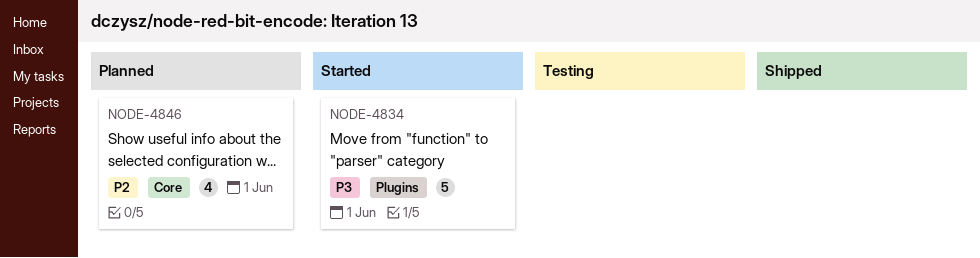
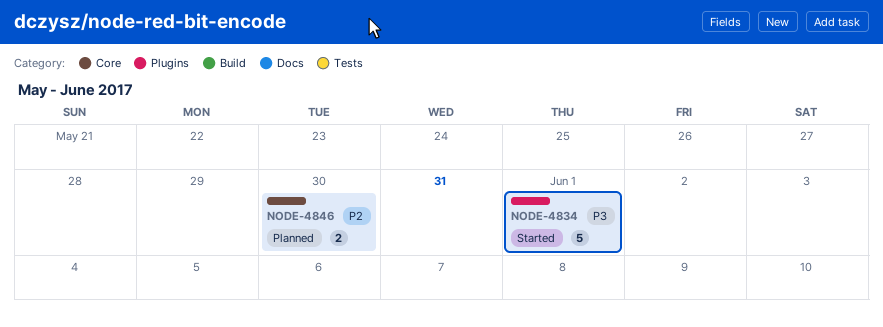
NODE-4846, estimate: 4 -> 2
NODE-4846, due: Jun 1 -> May 30

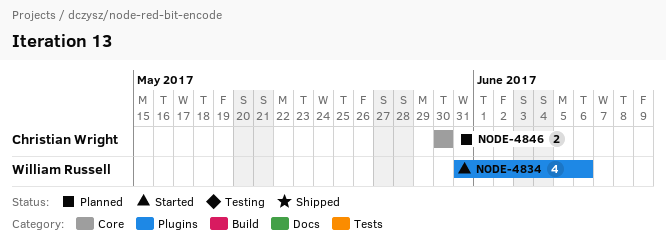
NODE-4834, estimate: 5 -> 4
NODE-4834, due: Jun 1 -> Jun 6

